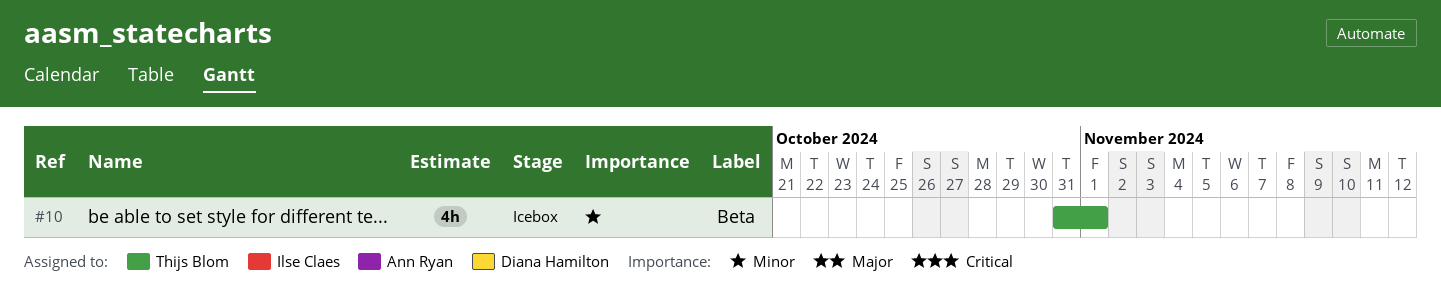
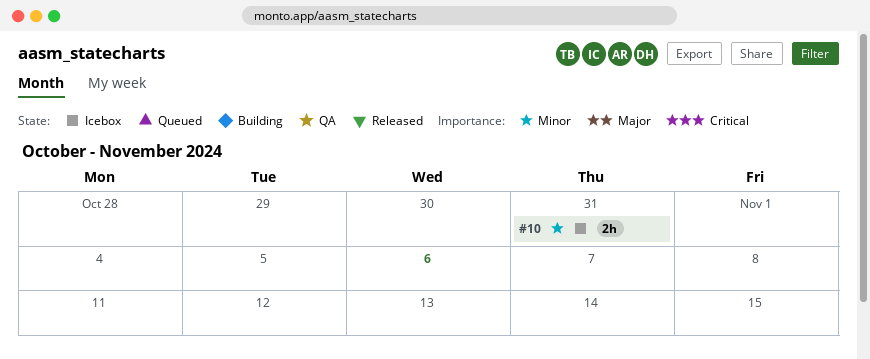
#10, estimate: 4h -> 2h
#10, due: Nov 1 -> Oct 31

